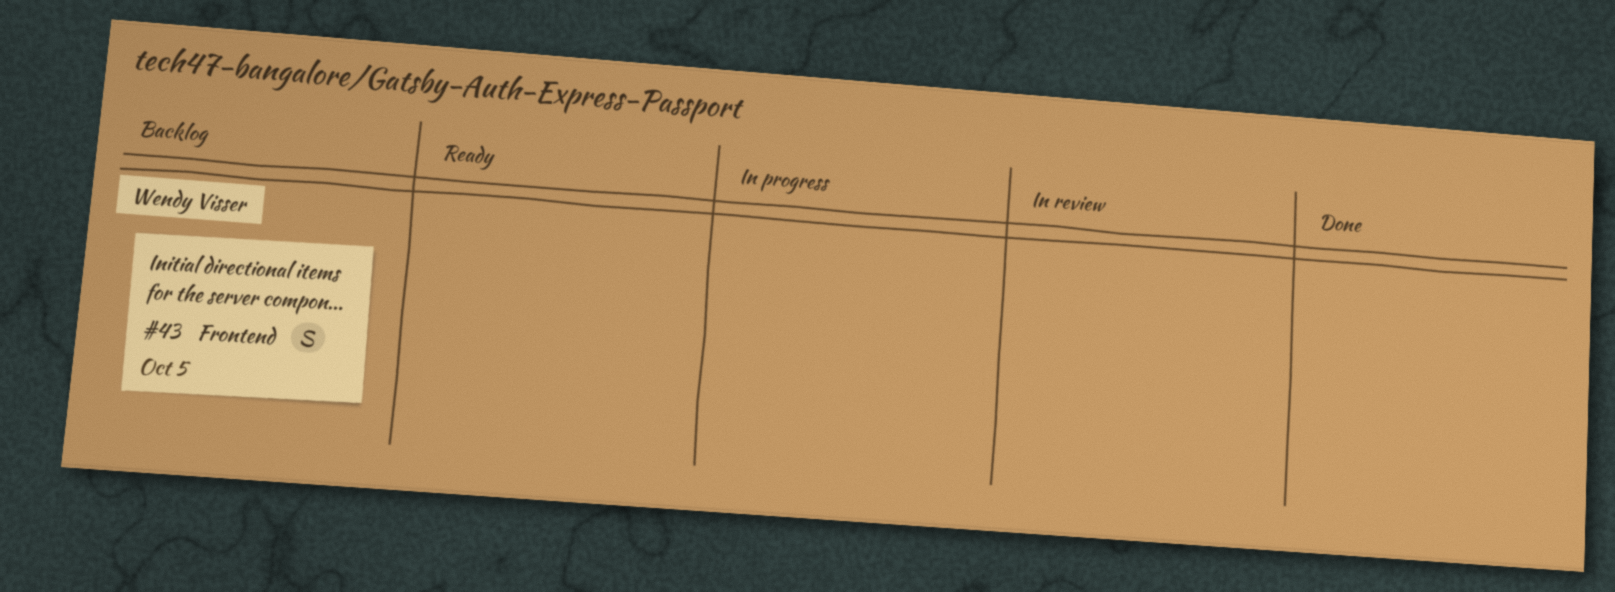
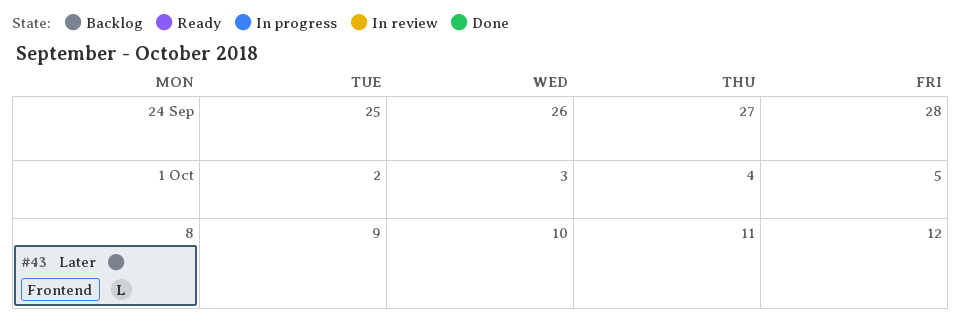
#43, estimate: S -> L
#43, due: Oct 5 -> Oct 8

